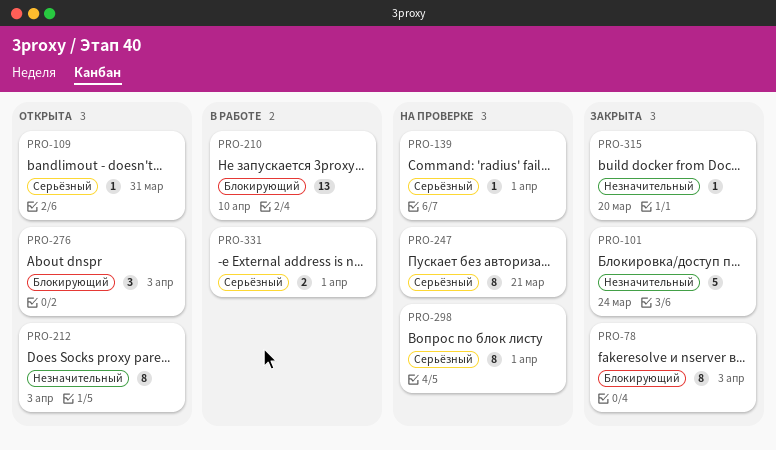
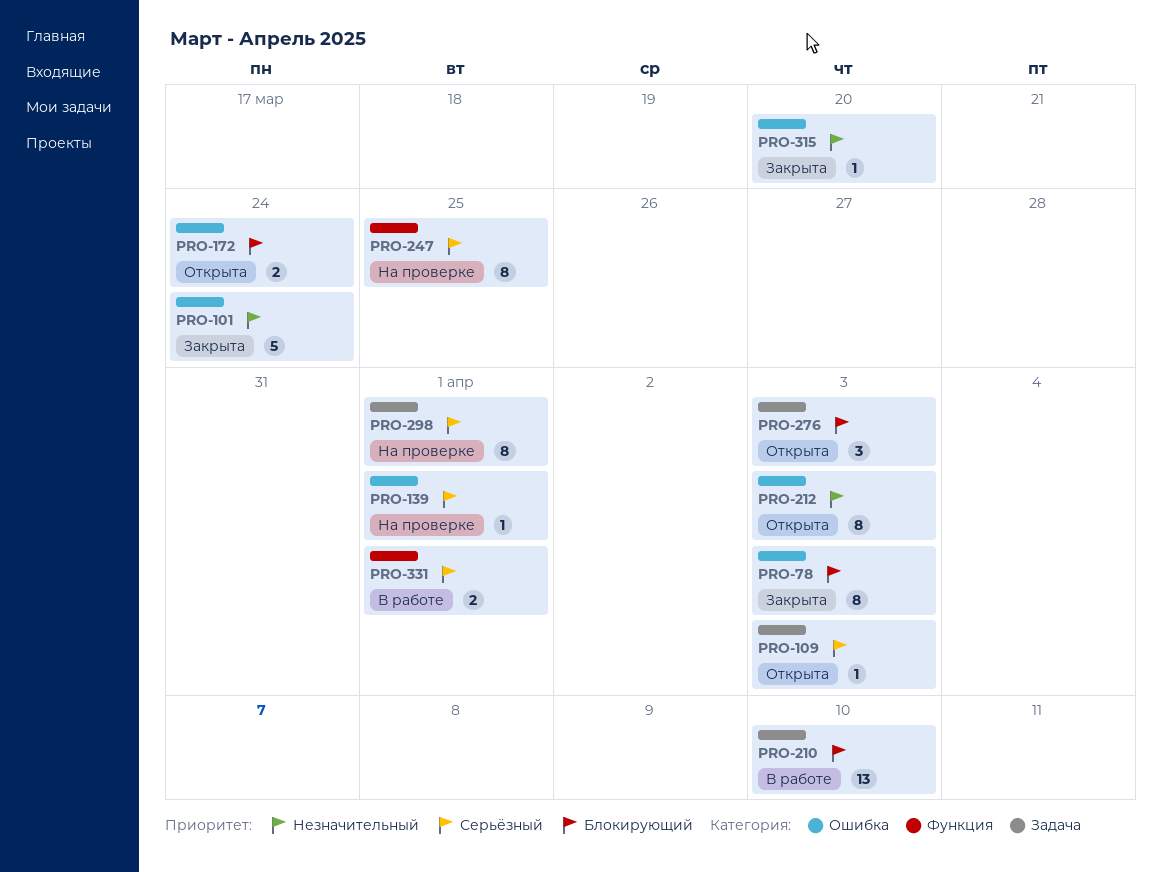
PRO-109, due: Mar 31 -> Apr 3
PRO-172: none -> present
PRO-247, due: Mar 21 -> Mar 25

